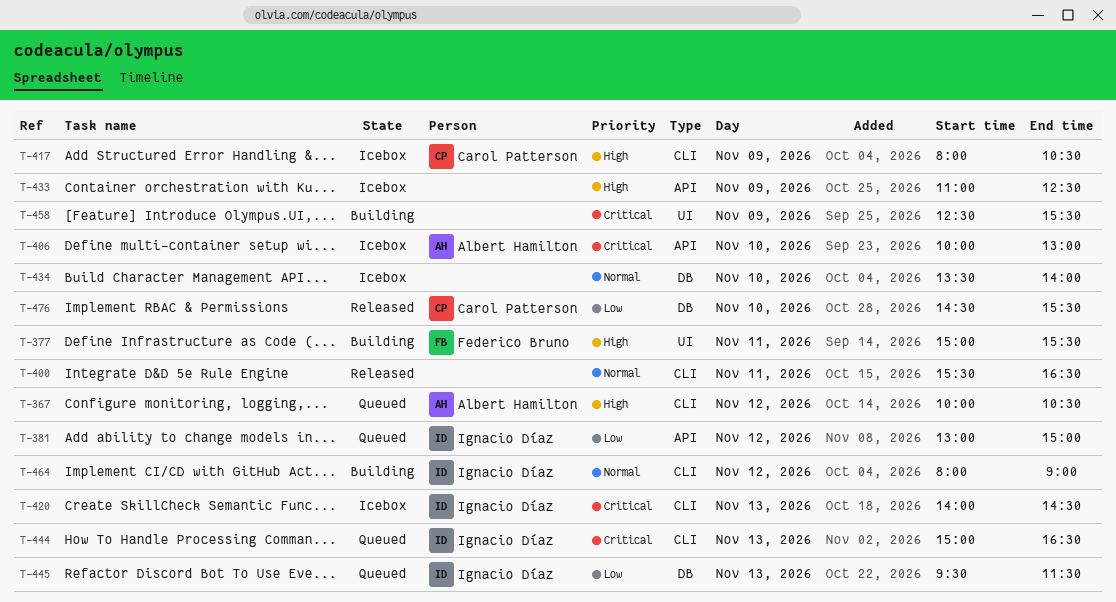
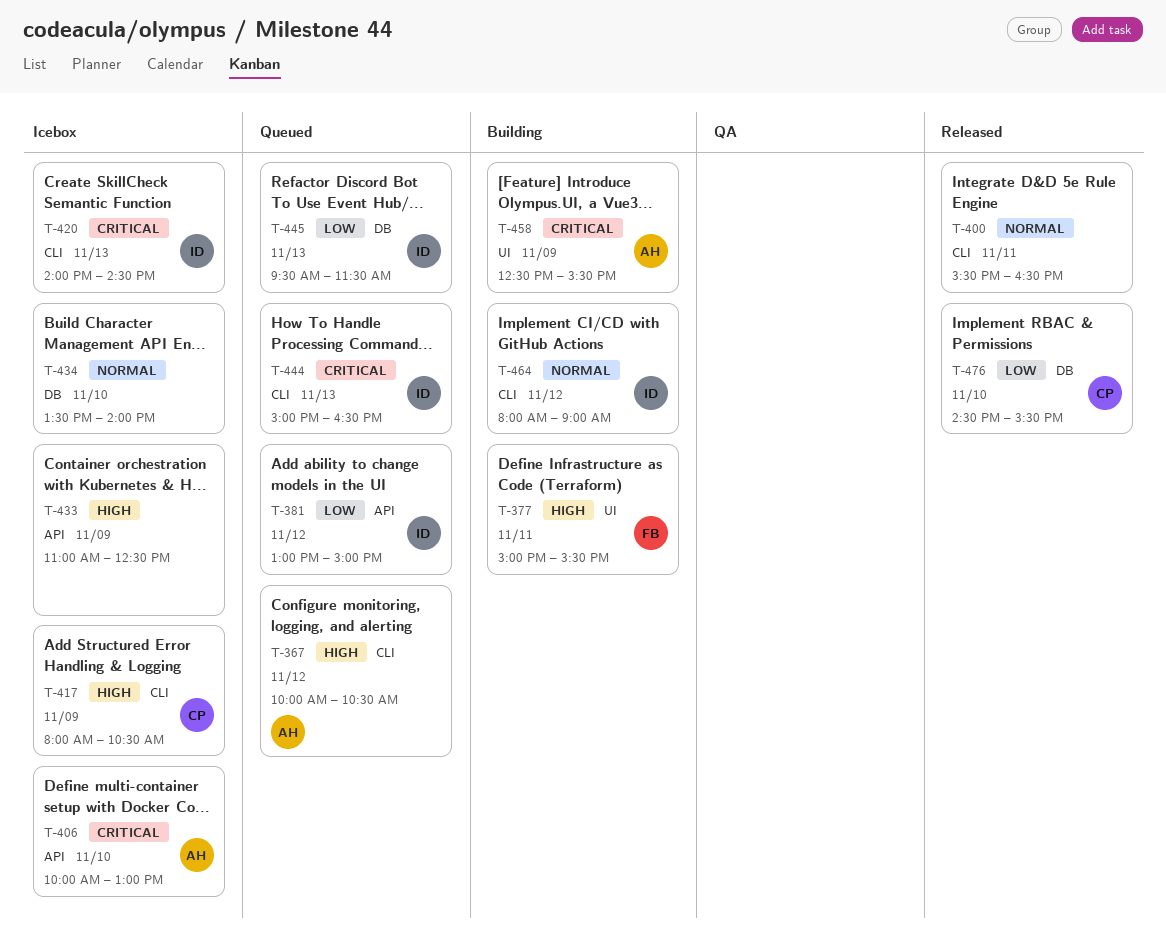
T-458, owner: none -> Albert Hamilton

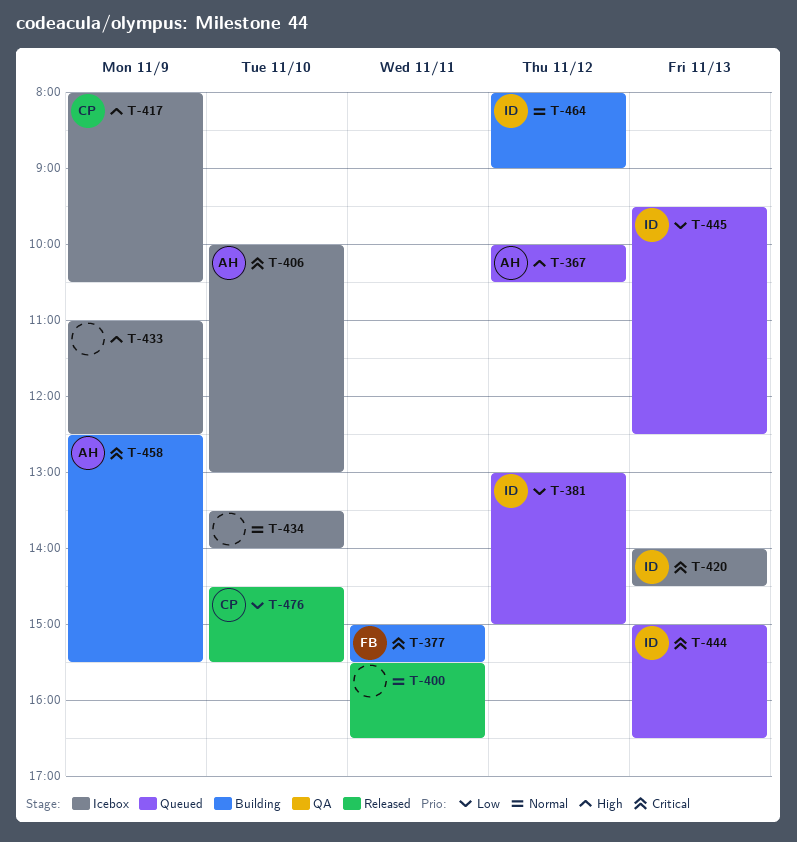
T-377, priority: High -> Critical
T-445, ends: 11:30 -> 12:30

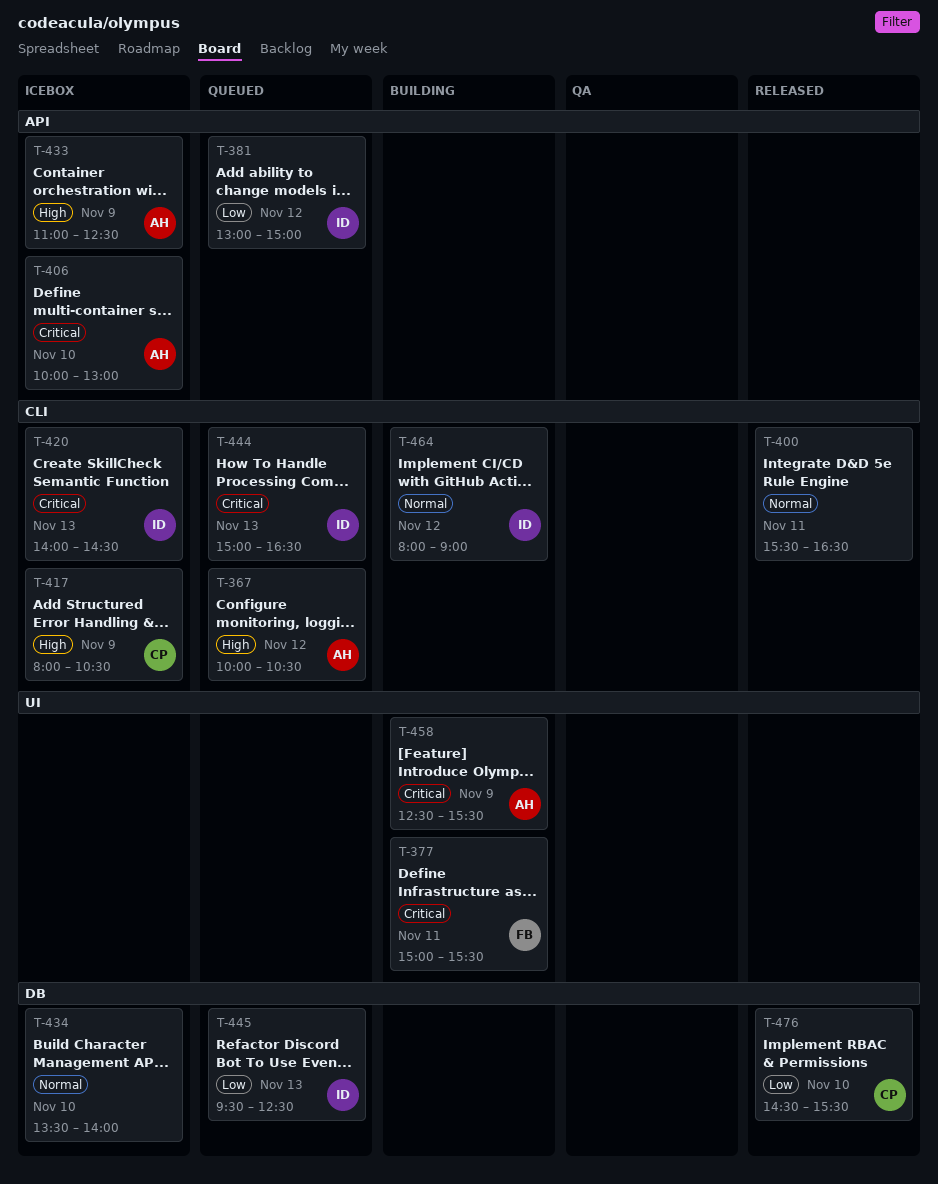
T-433, owner: none -> AH

